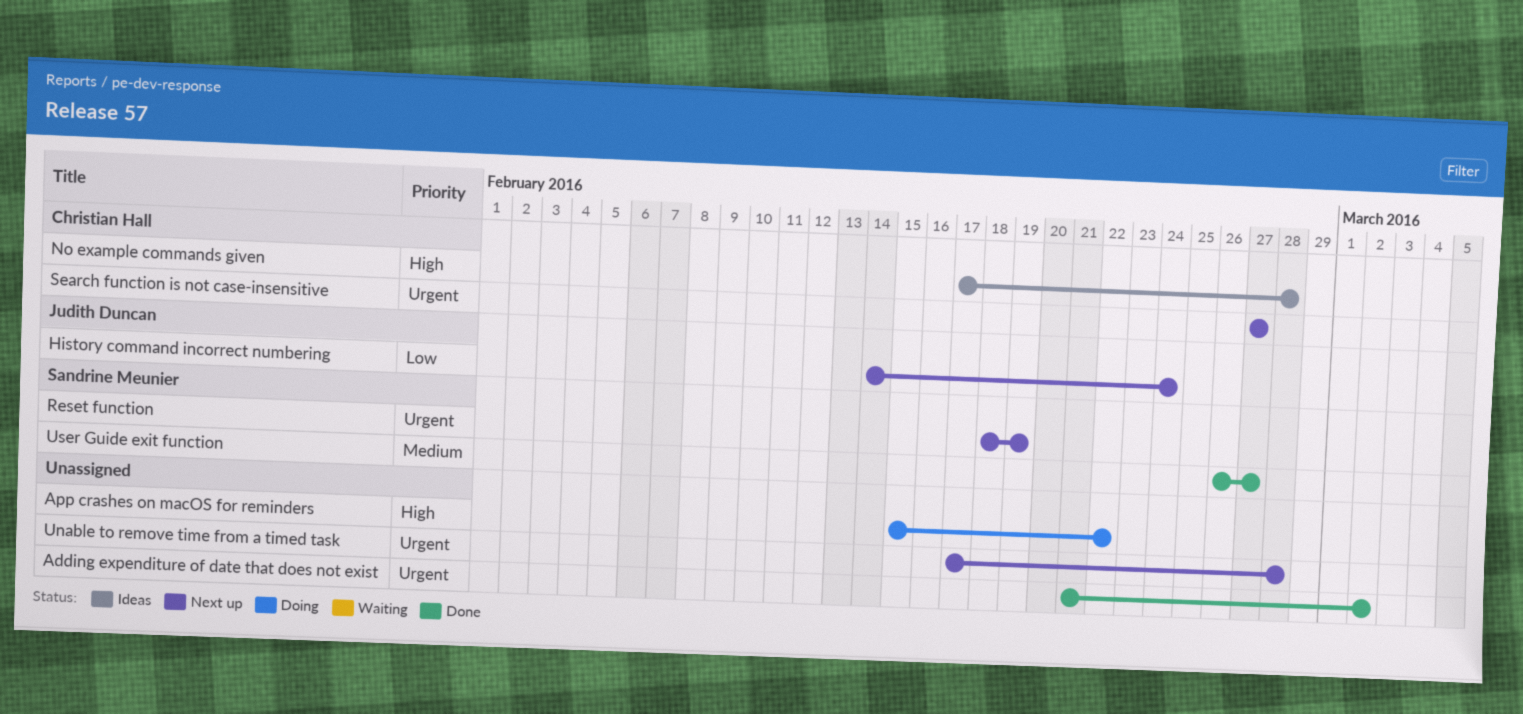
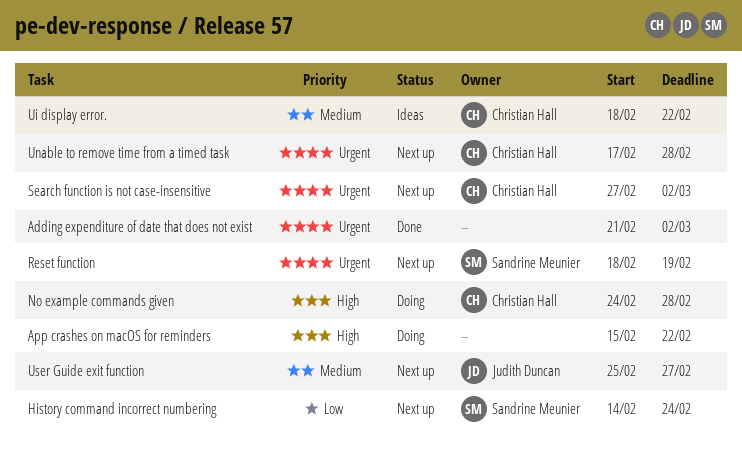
History command incorrect numbering, owner: Judith Duncan -> Sandrine Meunier
No example commands given, status: Ideas -> Doing
No example commands given, start: Feb 17 -> Feb 24
Search function is not case-insensitive, due: Feb 27 -> Mar 2
Ui display error.: none -> present
Unable to remove time from a timed task, owner: none -> Christian Hall
User Guide exit function, status: Done -> Next up
User Guide exit function, owner: Sandrine Meunier -> Judith Duncan
User Guide exit function, start: Feb 26 -> Feb 25

